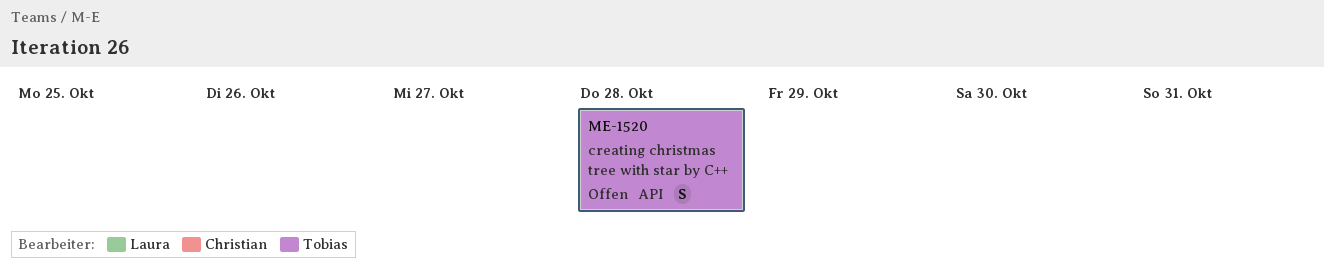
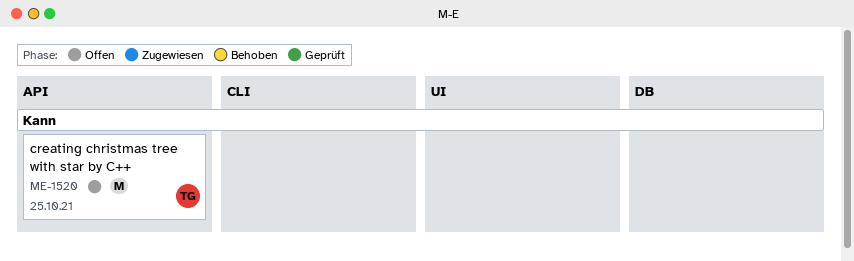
ME-1520, estimate: S -> M
ME-1520, due: Oct 28 -> Oct 25

